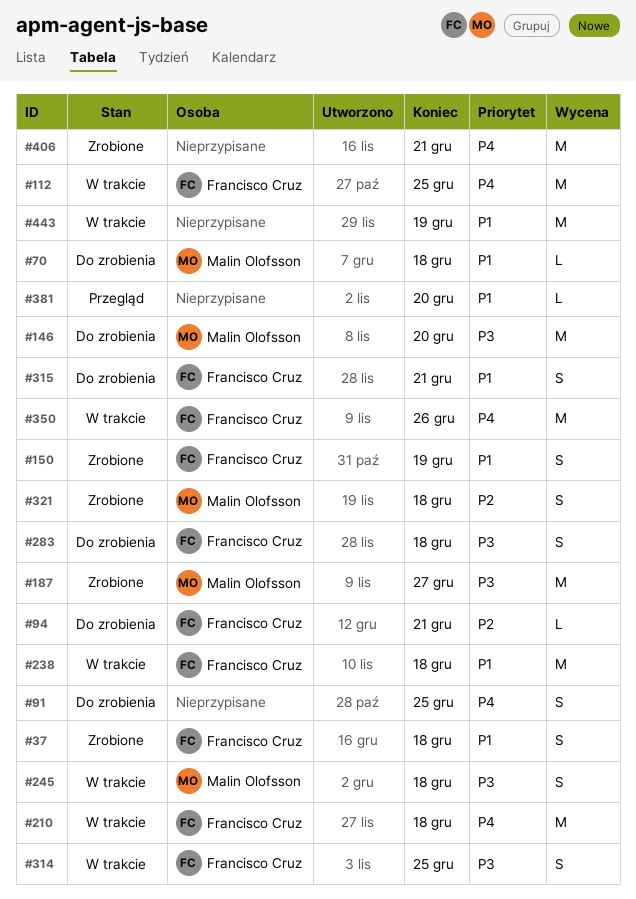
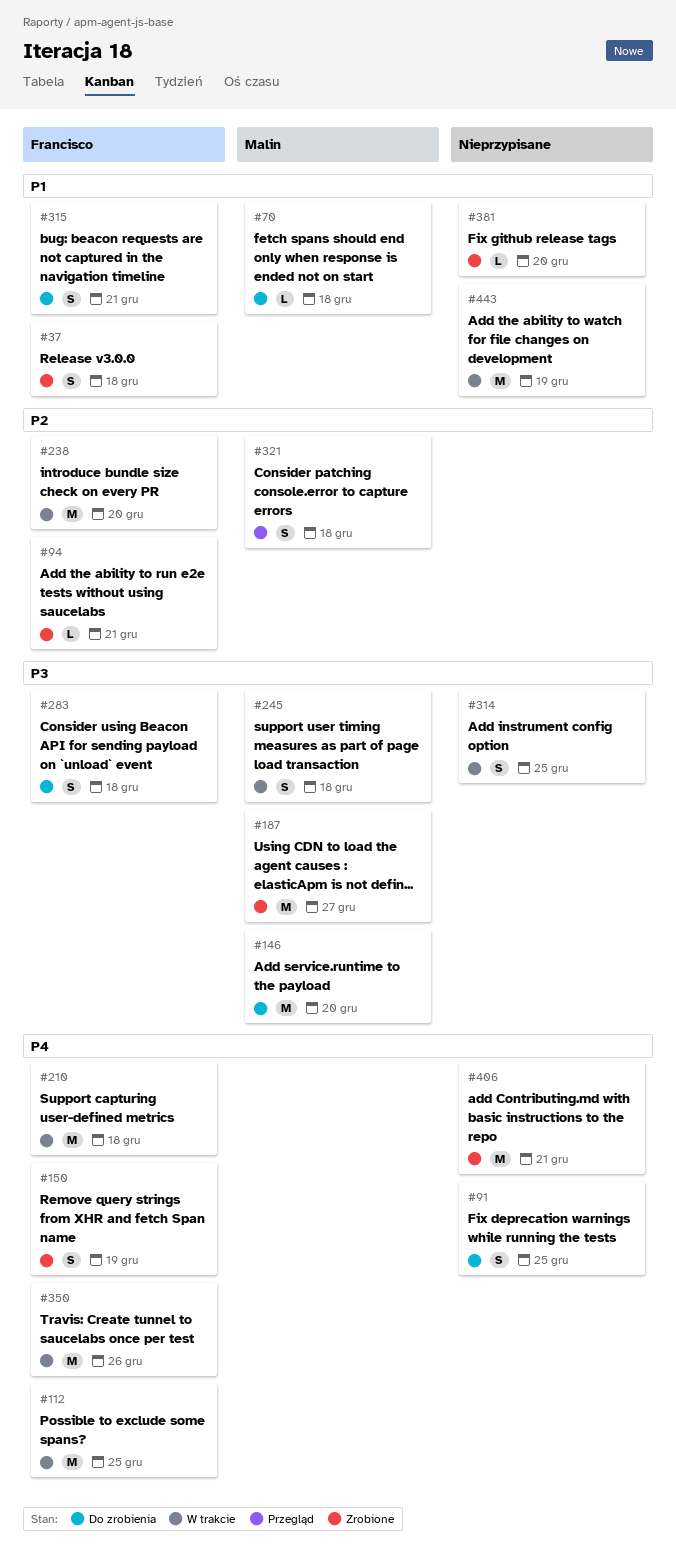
#94, status: Do zrobienia -> Zrobione
#150, priority: P1 -> P4
#238, priority: P1 -> P2
#238, due: Dec 18 -> Dec 20
#314, owner: Francisco Cruz -> none
#321, status: Zrobione -> Przegląd
#381, status: Przegląd -> Zrobione

